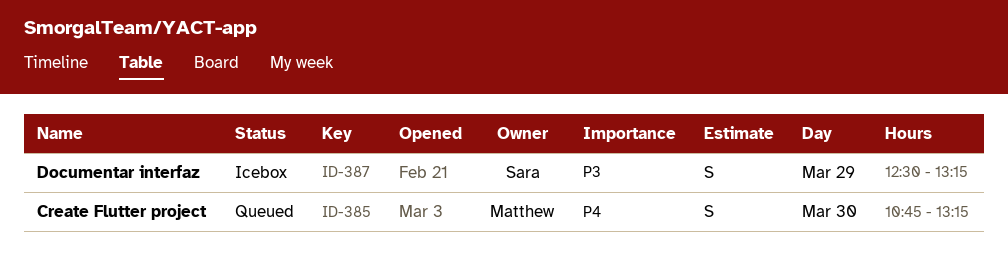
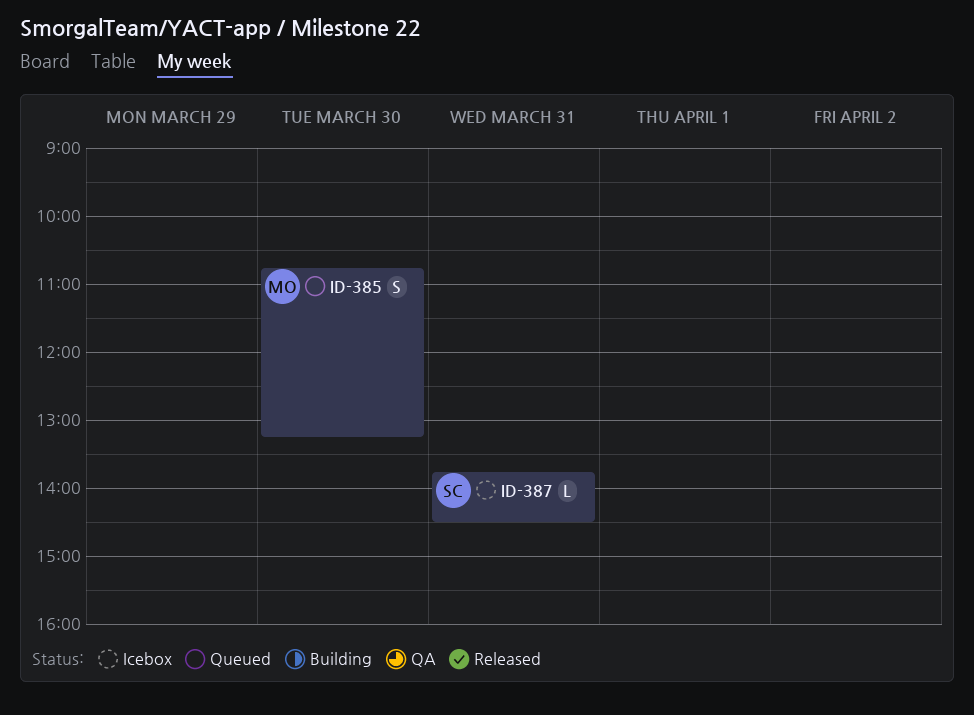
ID-387, estimate: S -> L
ID-387, day: Mar 29 -> Mar 31
ID-387, begins: 12:30 -> 13:45
ID-387, ends: 13:15 -> 14:30

